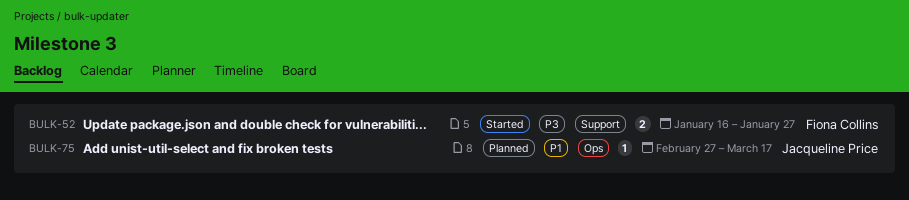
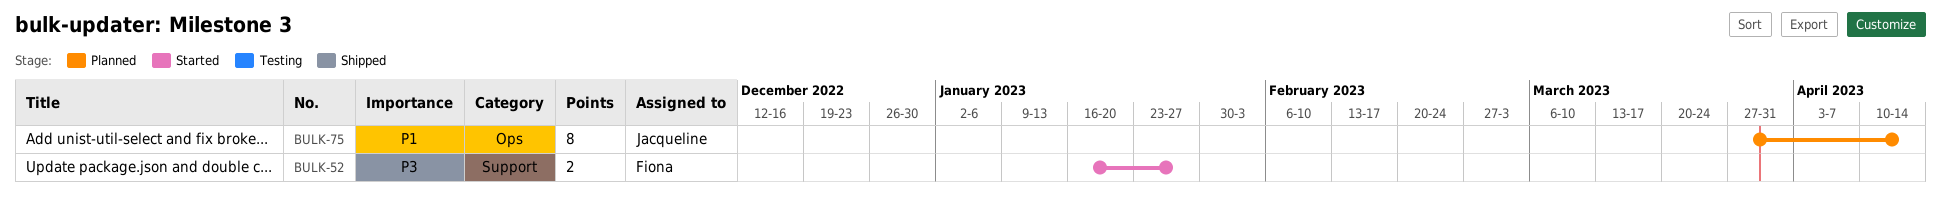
BULK-75, estimate: 1 -> 8
BULK-75, start: Feb 27 -> Mar 27
BULK-75, due: Mar 17 -> Apr 14

